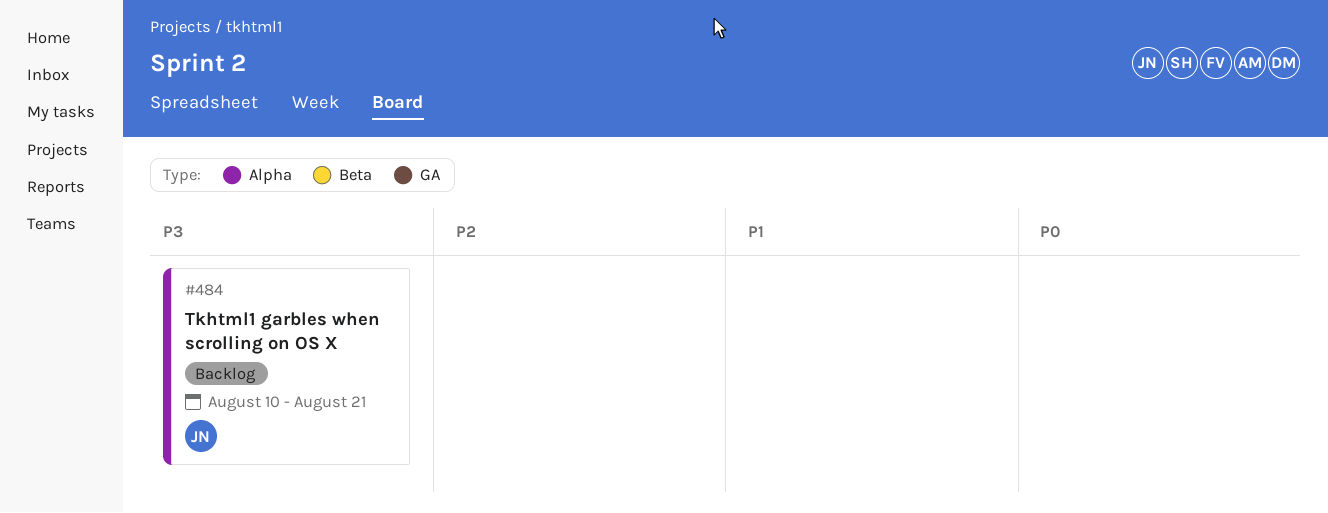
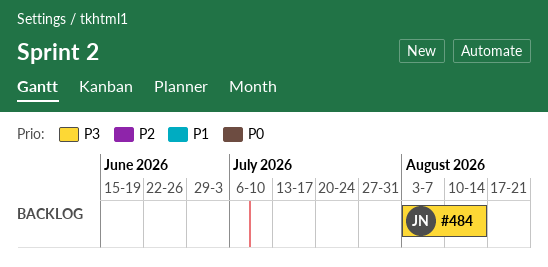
#484, start: Aug 10 -> Aug 3
#484, due: Aug 21 -> Aug 14

